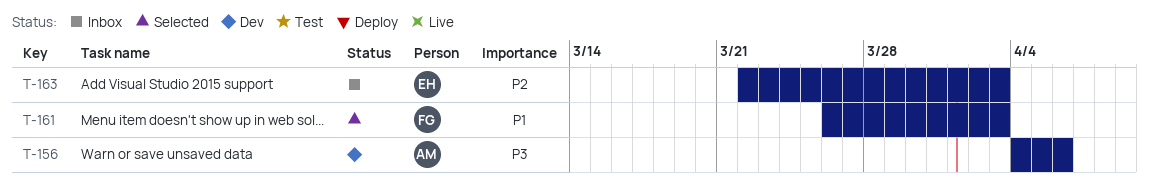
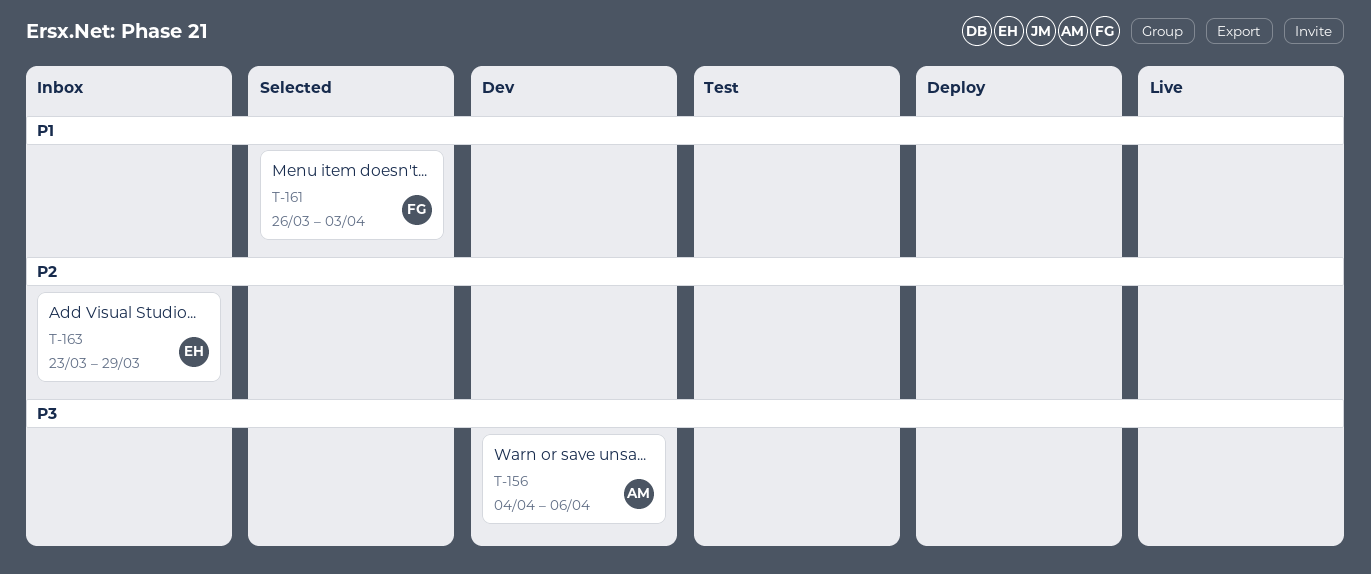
T-163, start: Mar 22 -> Mar 23
T-163, due: Apr 3 -> Mar 29

